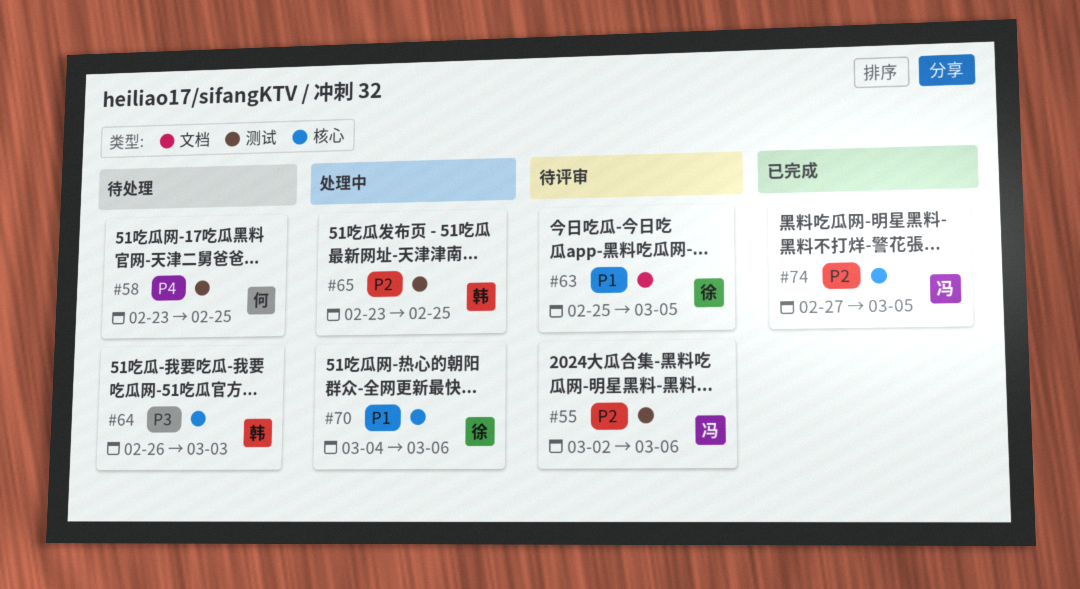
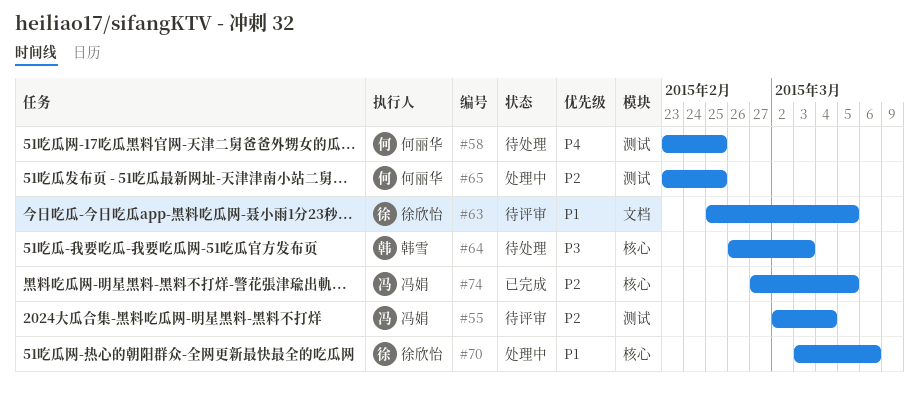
#55, due: Mar 6 -> Mar 4
#65, owner: 韩雪 -> 何丽华
#70, start: Mar 4 -> Mar 3

